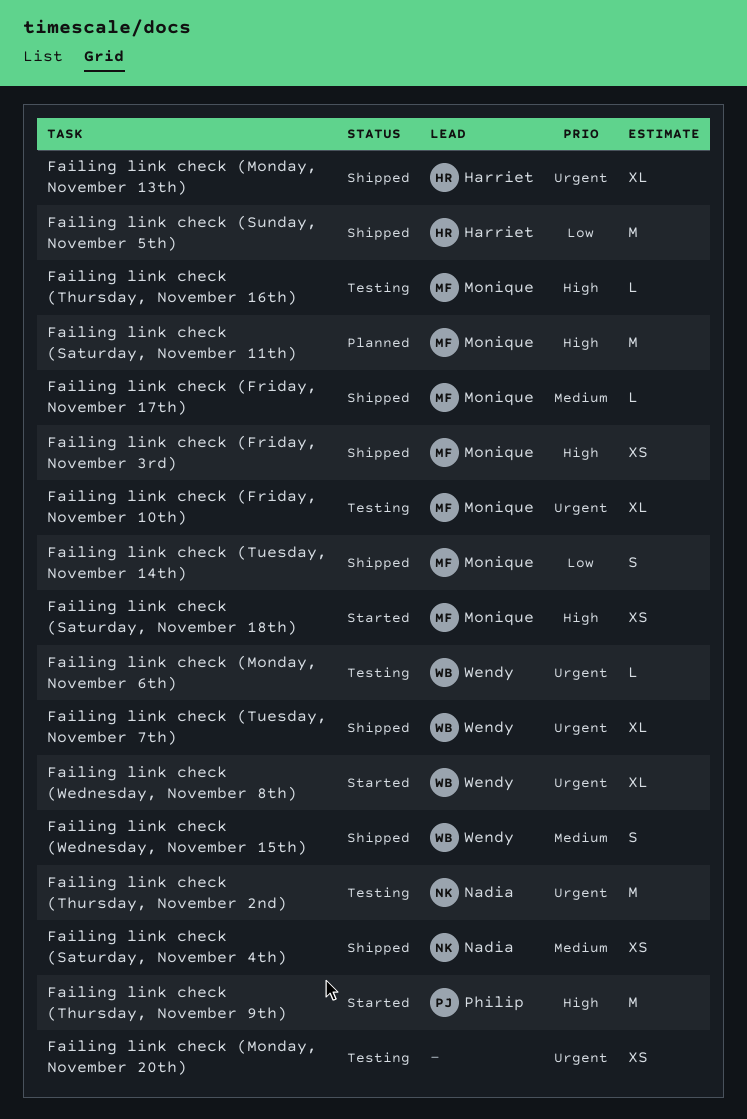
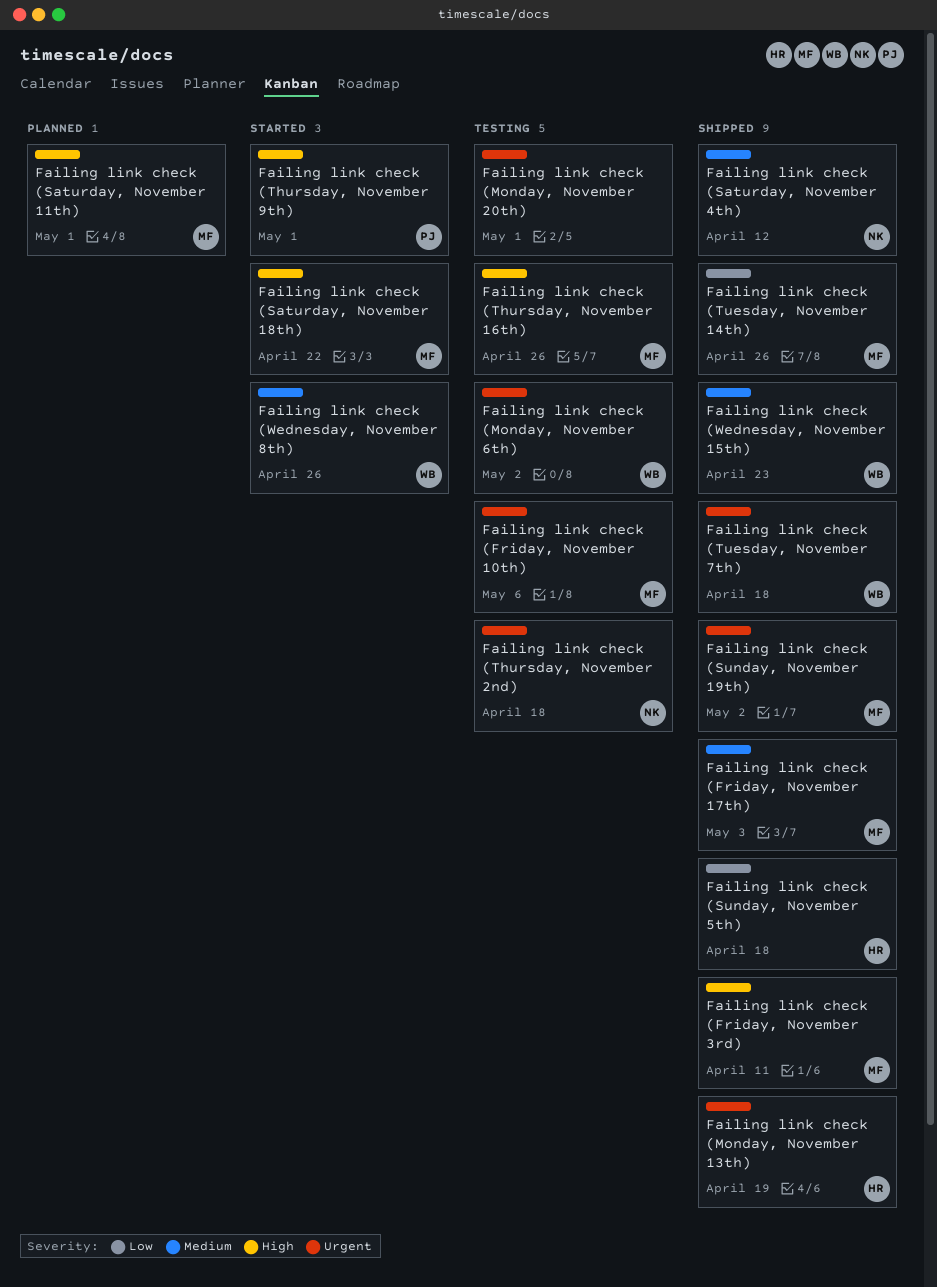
Failing link check (Sunday, November 19th): none -> present
Failing link check (Wednesday, November 8th), priority: Urgent -> Medium

